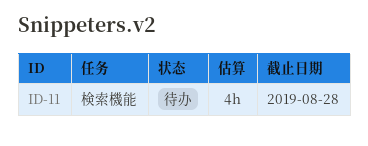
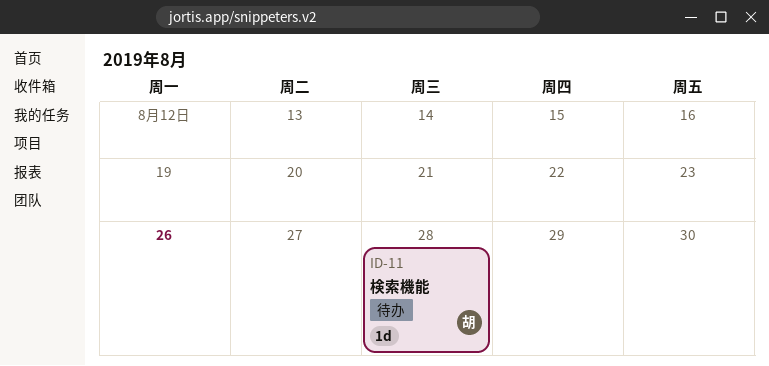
ID-11, estimate: 4h -> 1d

